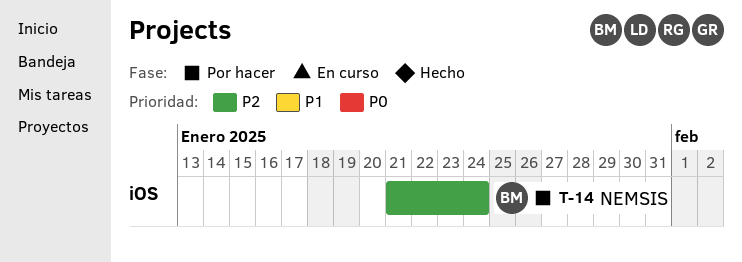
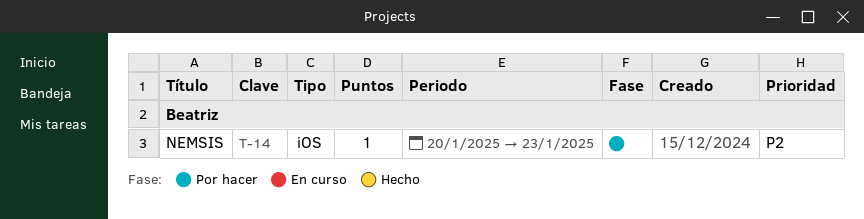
T-14, start: Jan 21 -> Jan 20
T-14, due: Jan 24 -> Jan 23

